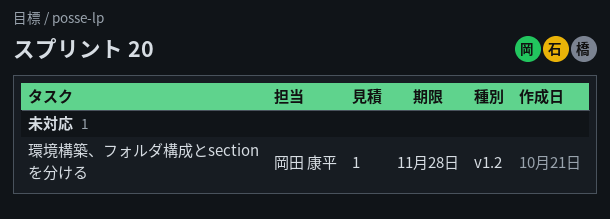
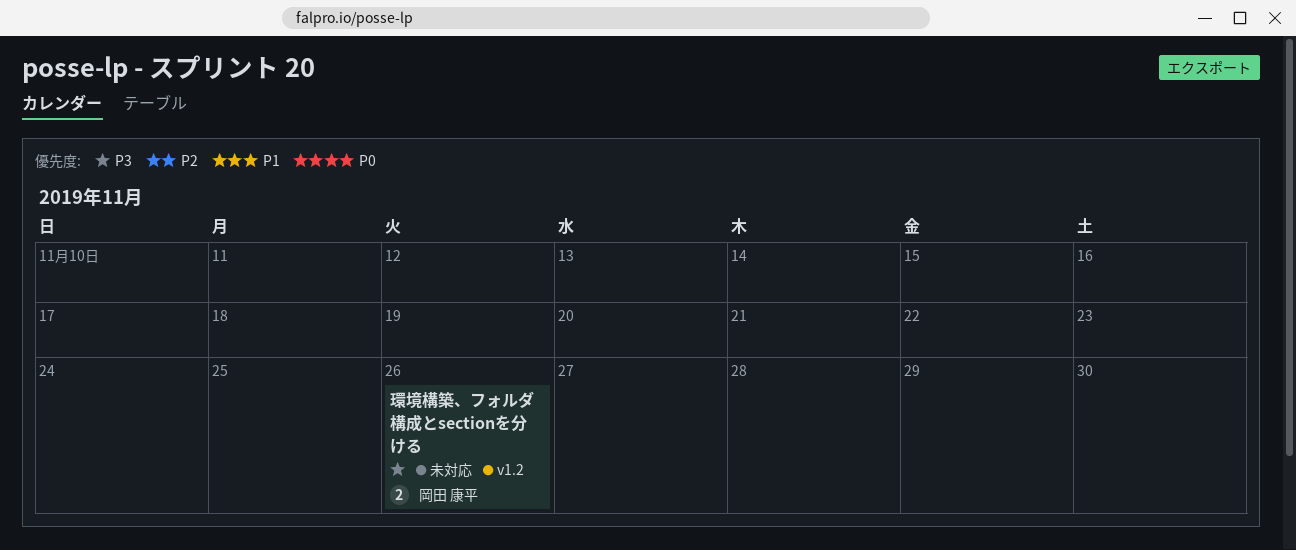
環境構築、フォルダ構成とsectionを分ける, estimate: 1 -> 2
環境構築、フォルダ構成とsectionを分ける, due: Nov 28 -> Nov 26

